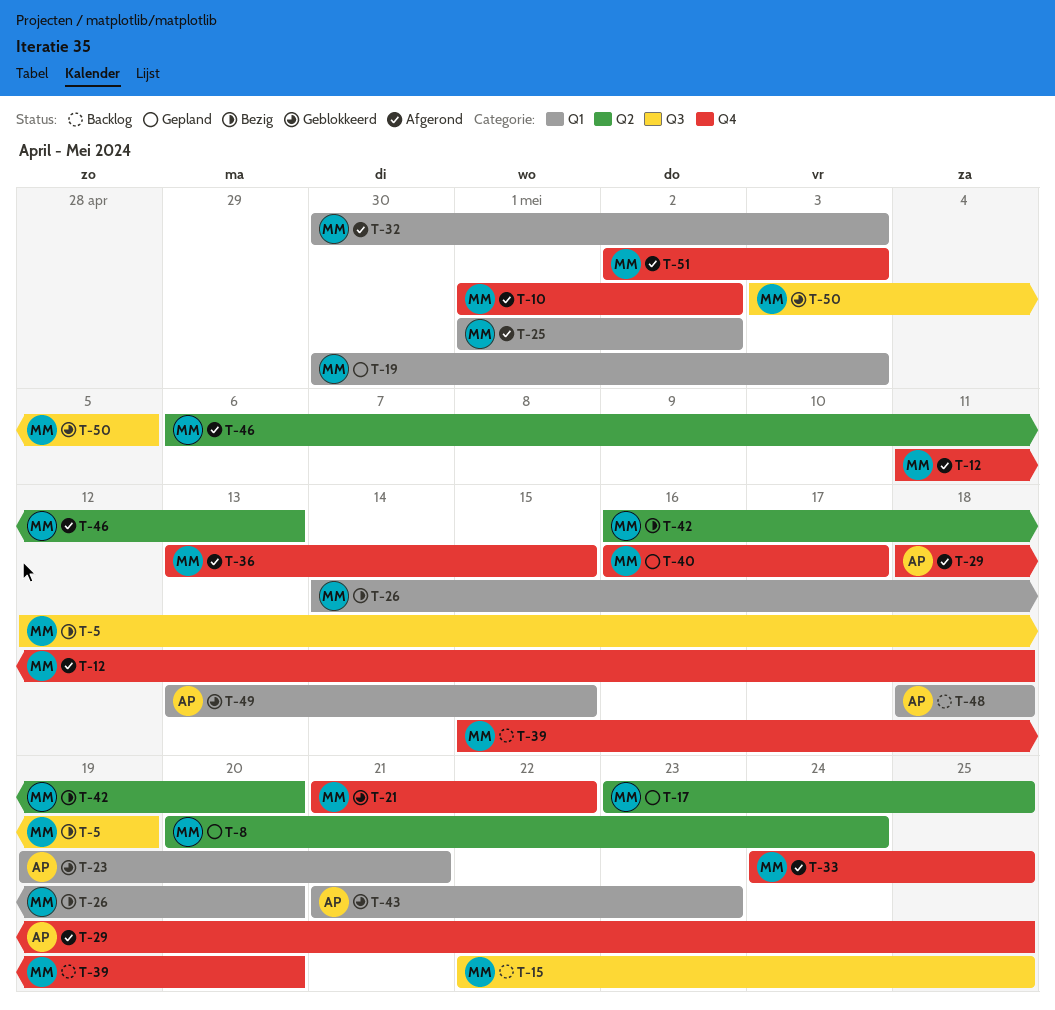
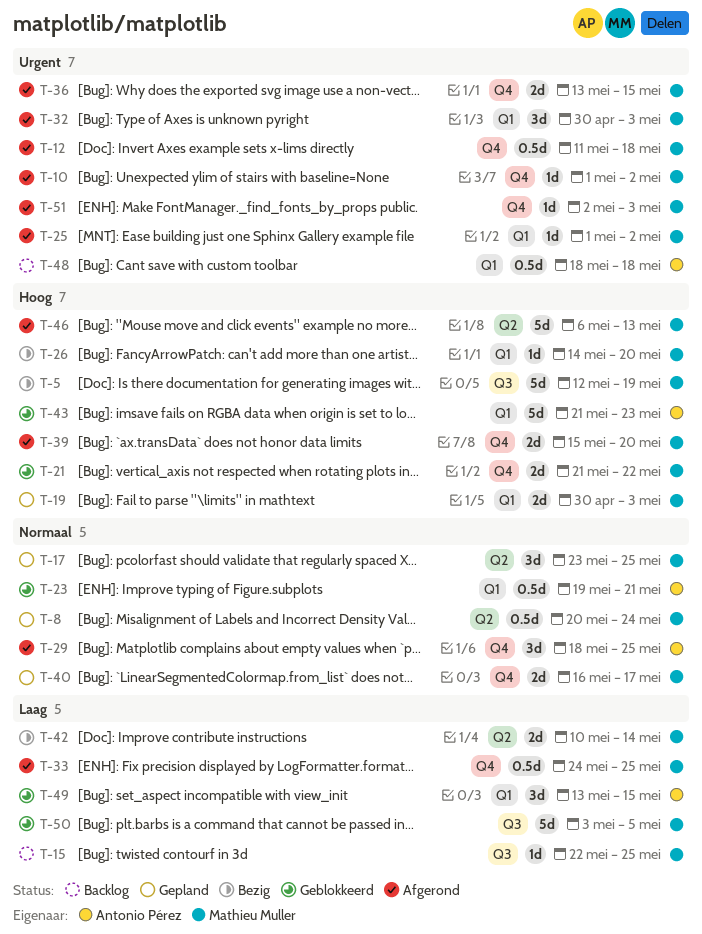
T-39, status: Backlog -> Afgerond
T-42, start: May 16 -> May 10
T-42, due: May 20 -> May 14

